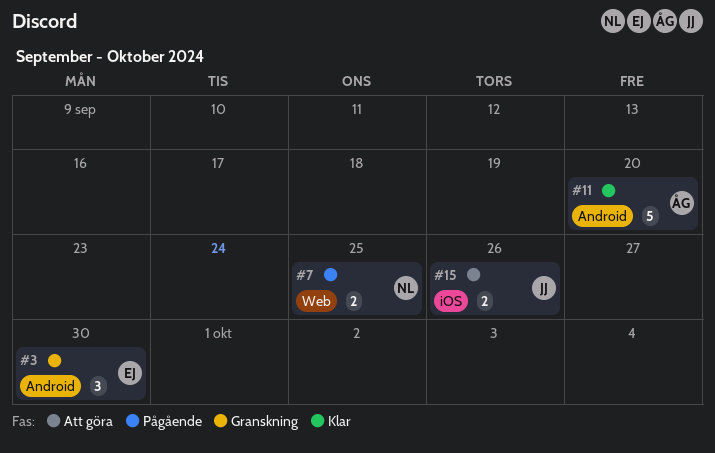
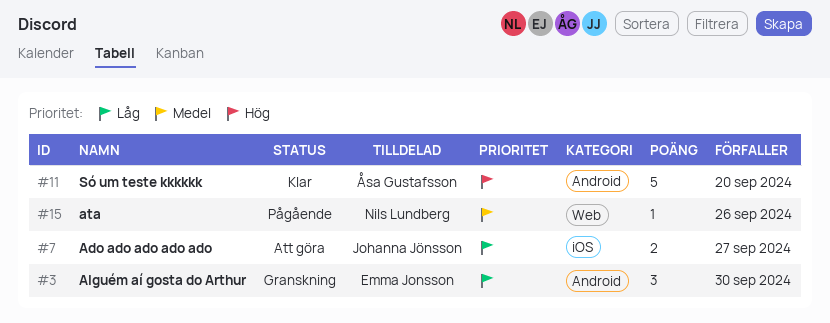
#7, status: Pågående -> Att göra
#7, owner: Nils Lundberg -> Johanna Jönsson
#7, label: Web -> iOS
#7, due: Sep 25 -> Sep 27
#15, status: Att göra -> Pågående
#15, owner: Johanna Jönsson -> Nils Lundberg
#15, label: iOS -> Web
#15, estimate: 2 -> 1

